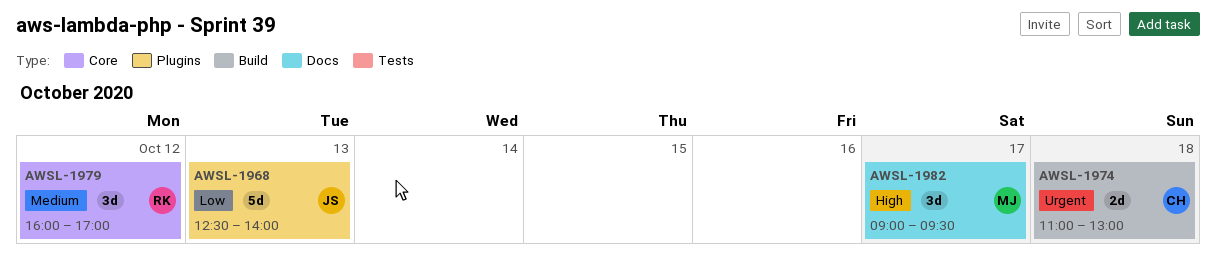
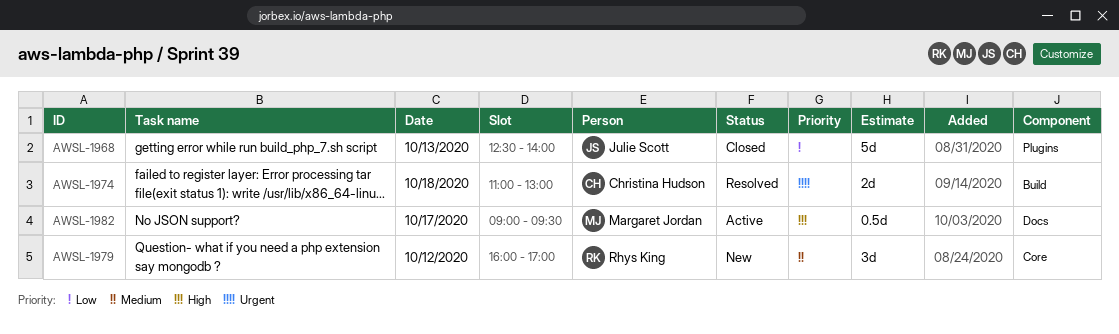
AWSL-1982, estimate: 3d -> 0.5d

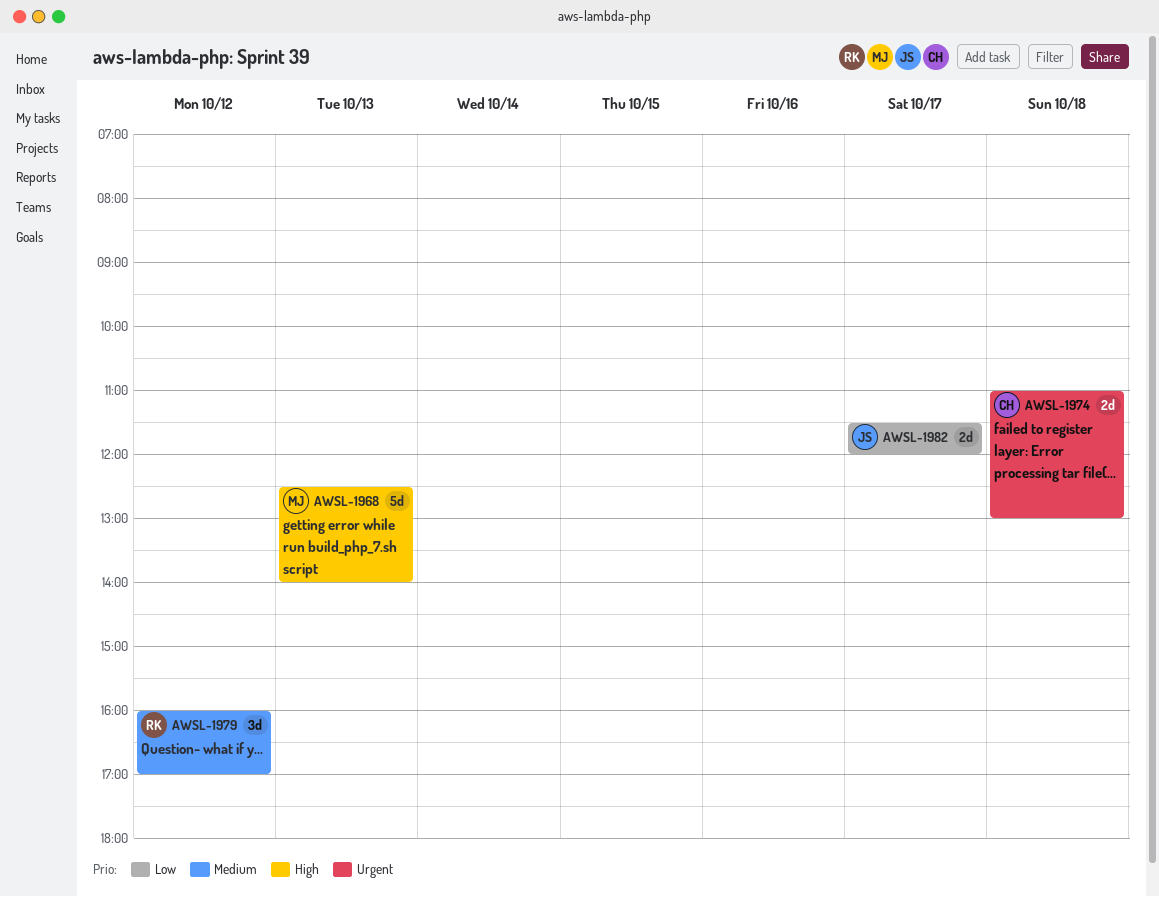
AWSL-1968, owner: Julie Scott -> Margaret Jordan
AWSL-1968, priority: Low -> High
AWSL-1982, owner: Margaret Jordan -> Julie Scott
AWSL-1982, priority: High -> Low
AWSL-1982, estimate: 0.5d -> 2d
AWSL-1982, begins: 09:00 -> 11:30
AWSL-1982, ends: 09:30 -> 12:00

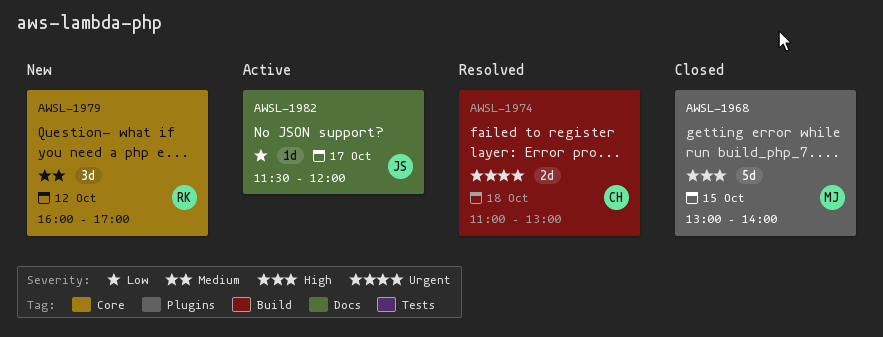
AWSL-1968, day: Oct 13 -> Oct 15
AWSL-1968, begins: 12:30 -> 13:00
AWSL-1982, estimate: 2d -> 1d

